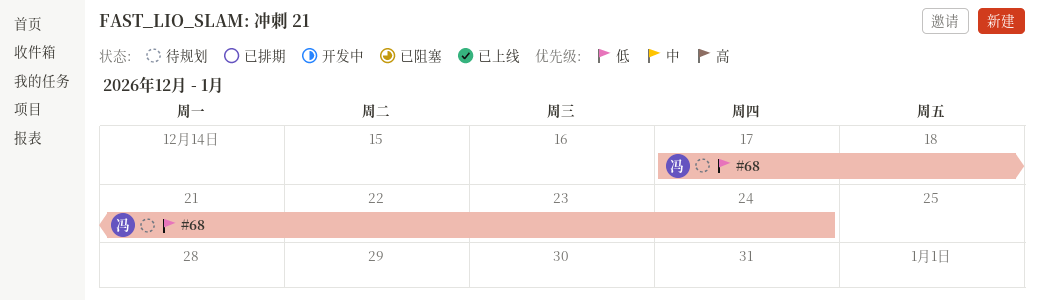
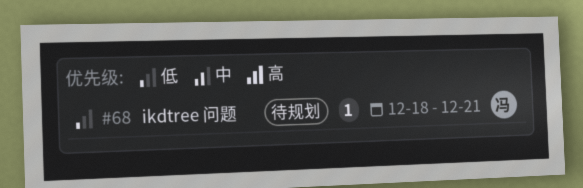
#68, start: Dec 17 -> Dec 18
#68, due: Dec 24 -> Dec 21

